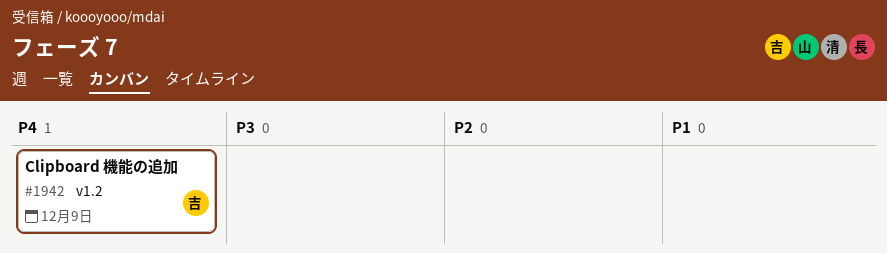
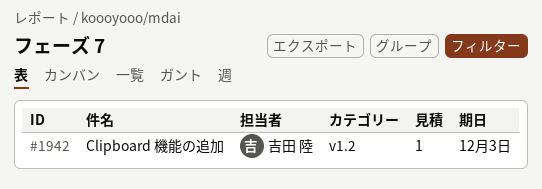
#1942, due: Dec 9 -> Dec 3

